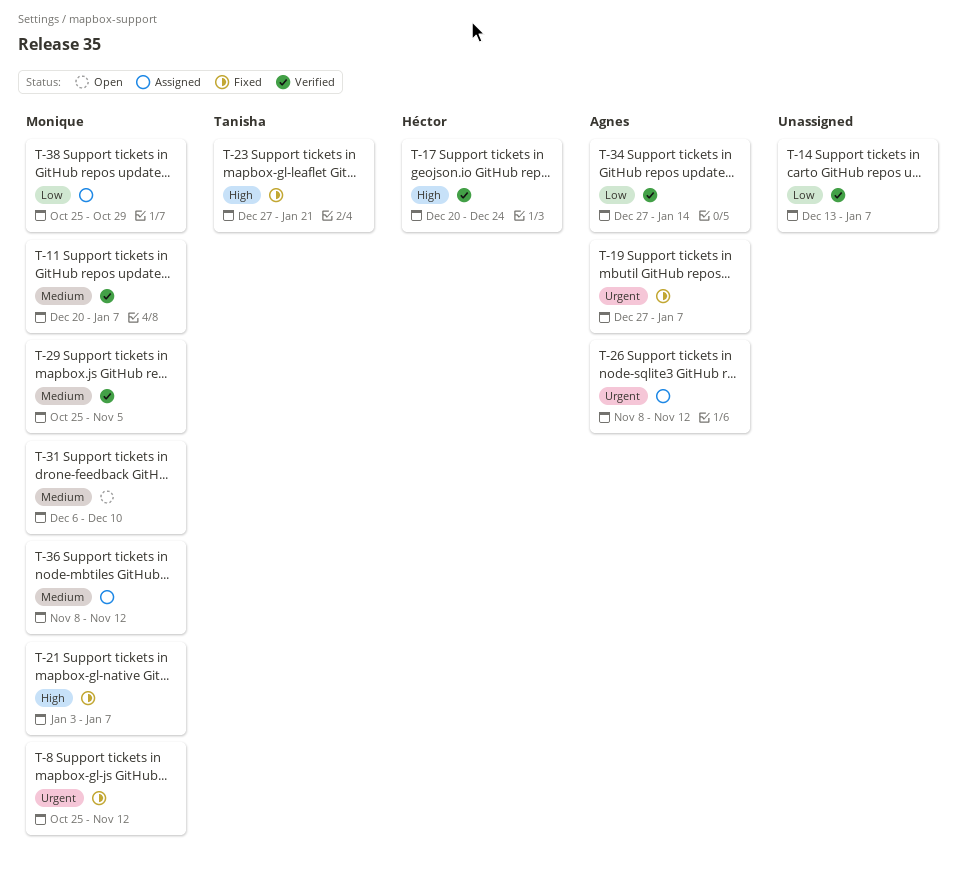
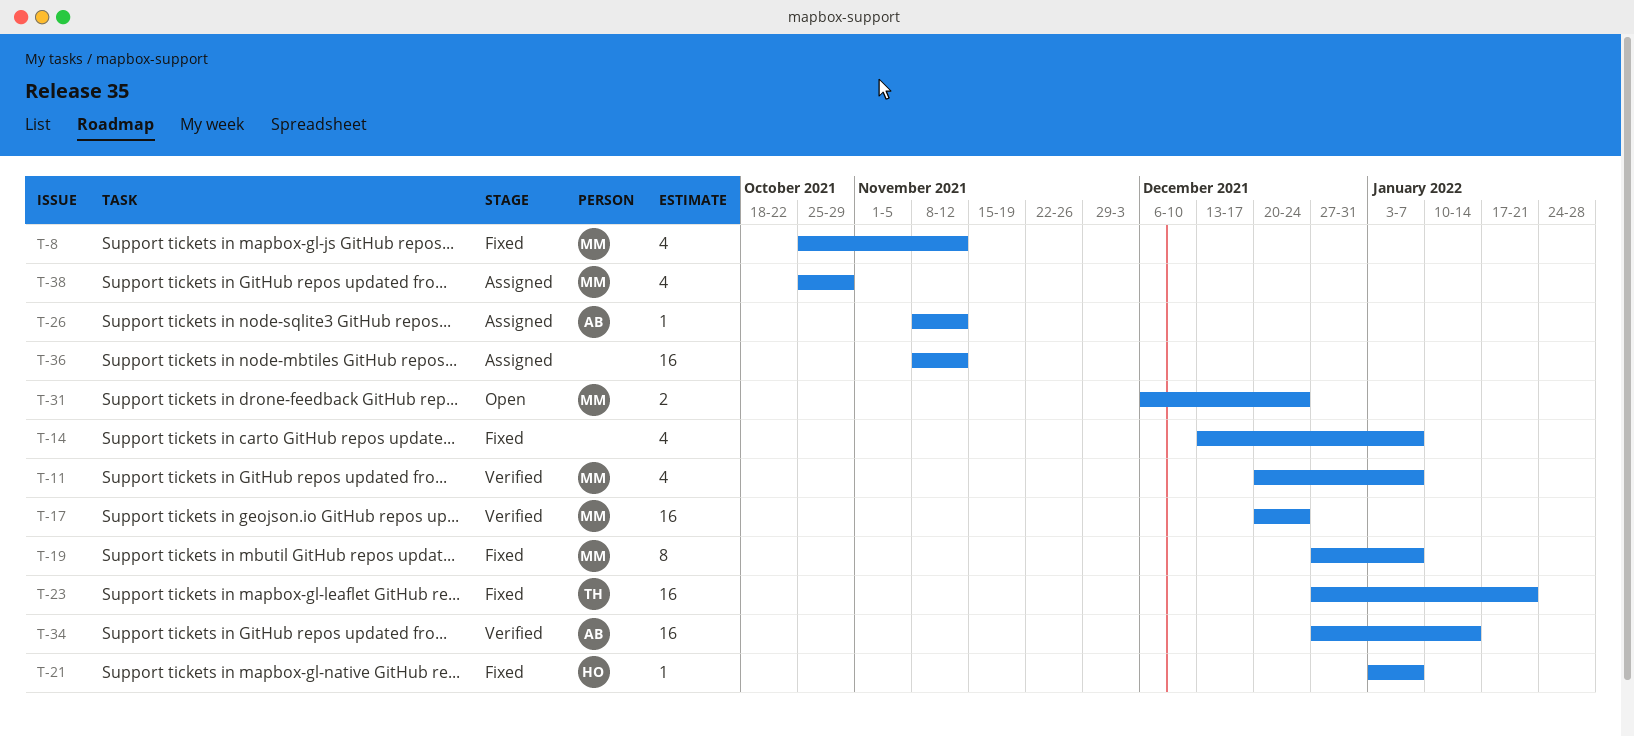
T-14, status: Verified -> Fixed
T-17, owner: Héctor -> Monique
T-19, owner: Agnes -> Monique
T-21, owner: Monique -> Héctor
T-29: present -> none
T-31, due: Dec 10 -> Dec 24
T-36, owner: Monique -> none

